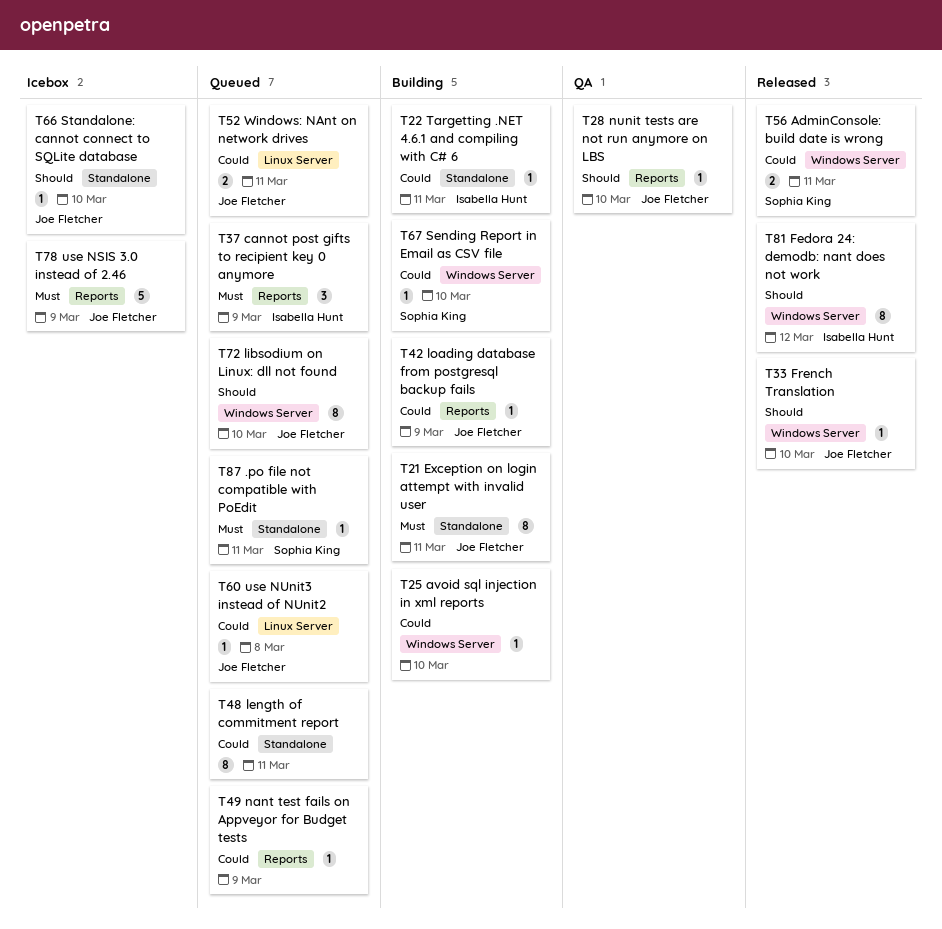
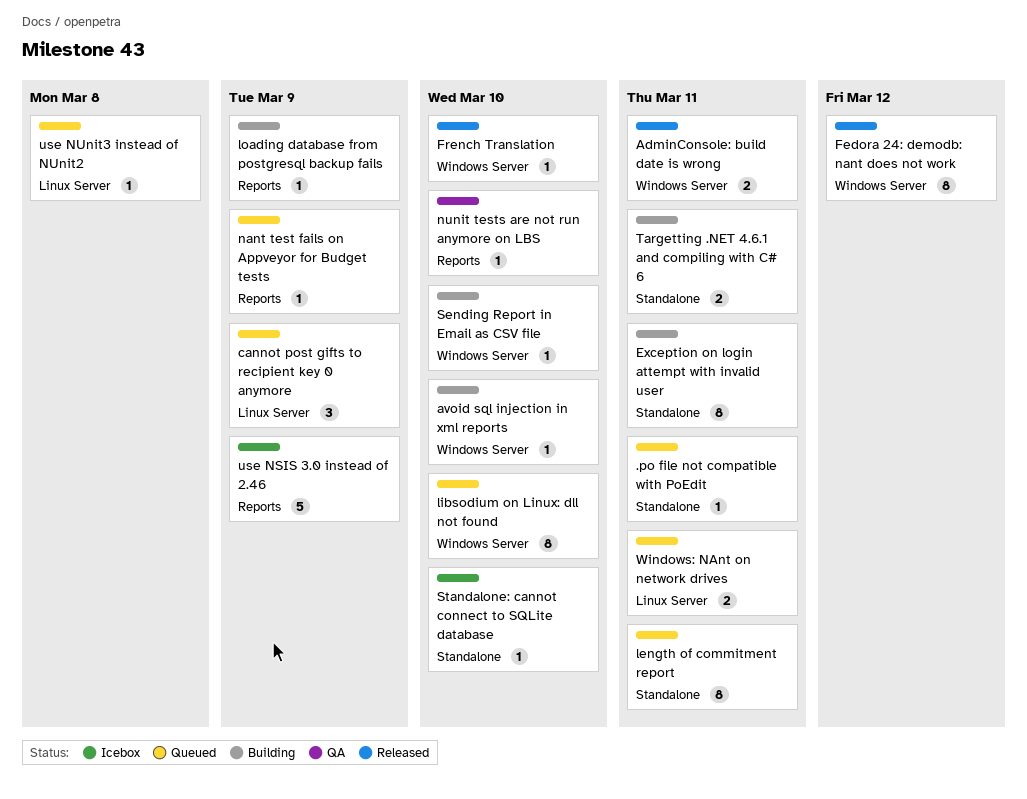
cannot post gifts to recipient key 0 anymore, label: Reports -> Linux Server
Targetting .NET 4.6.1 and compiling with C# 6, estimate: 1 -> 2

